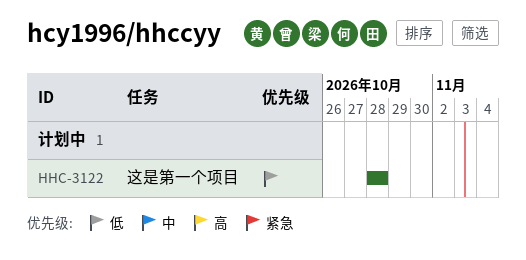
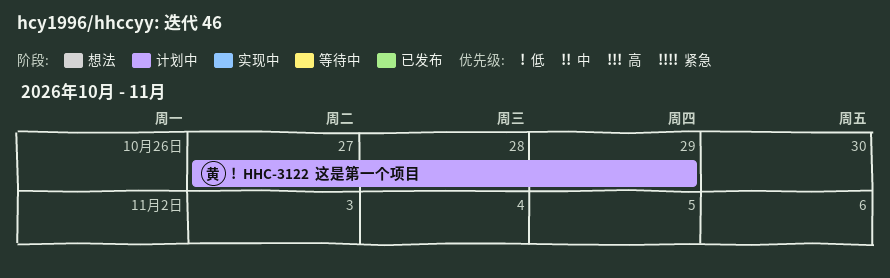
HHC-3122, start: Oct 28 -> Oct 27
HHC-3122, due: Oct 28 -> Oct 29

